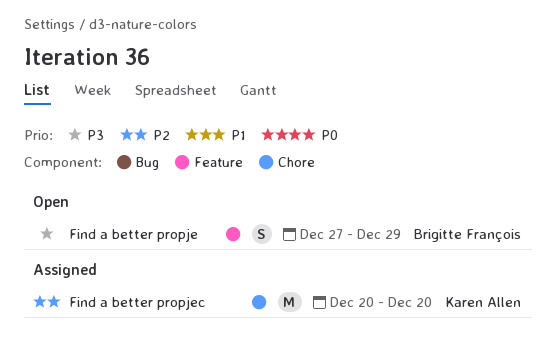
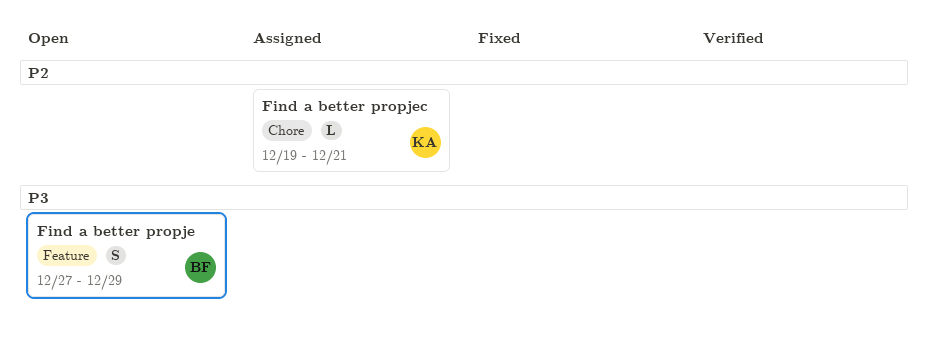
Find a better propjec, estimate: M -> L
Find a better propjec, start: Dec 20 -> Dec 19
Find a better propjec, due: Dec 20 -> Dec 21

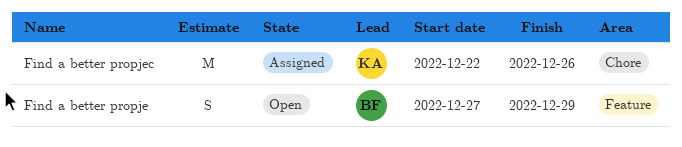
Find a better propjec, estimate: L -> M
Find a better propjec, start: Dec 19 -> Dec 22
Find a better propjec, due: Dec 21 -> Dec 26

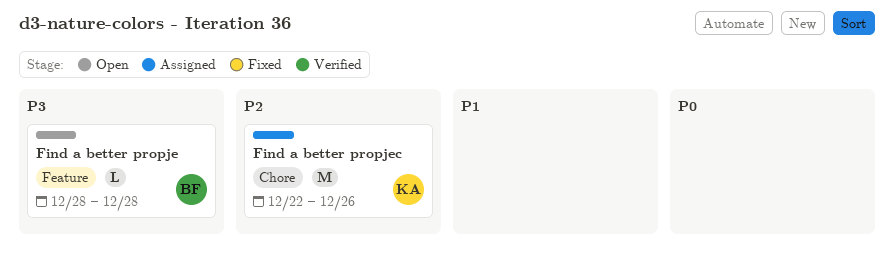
Find a better propje, estimate: S -> L
Find a better propje, start: Dec 27 -> Dec 28
Find a better propje, due: Dec 29 -> Dec 28

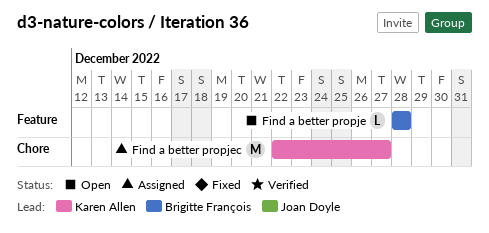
Find a better propjec, due: Dec 26 -> Dec 27

